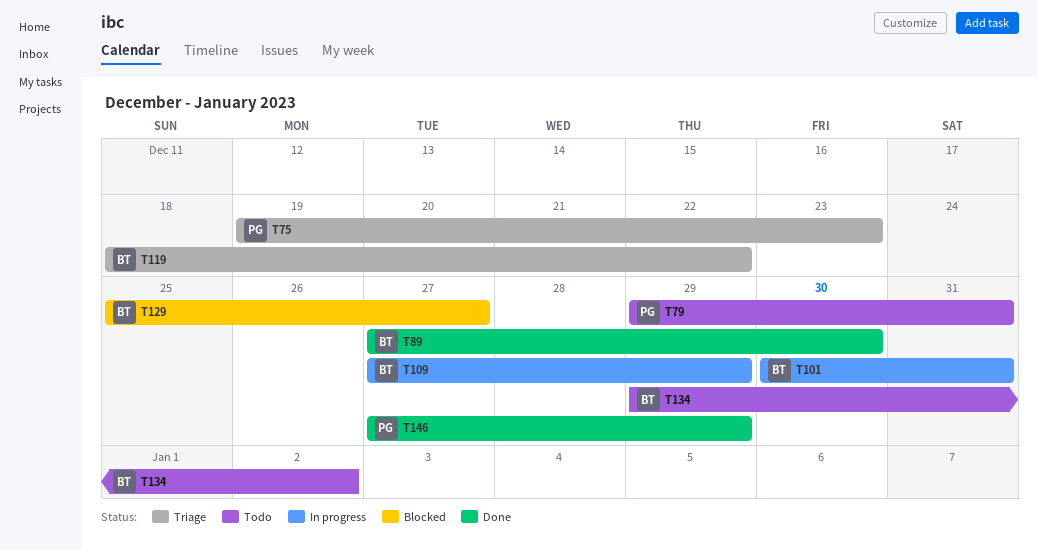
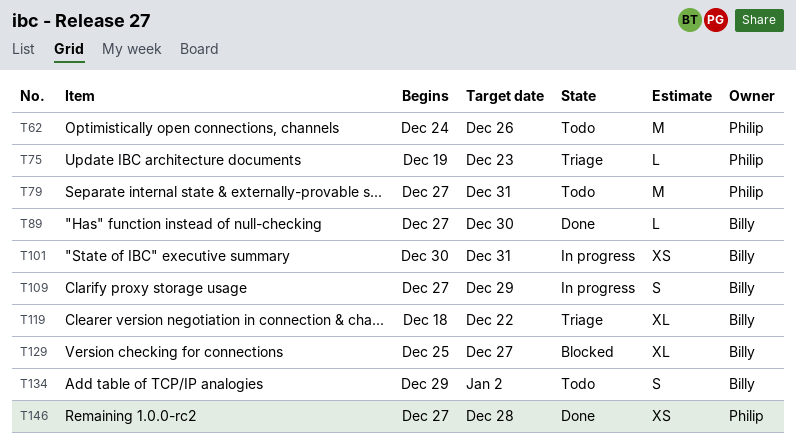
T62: none -> present
T79, start: Dec 29 -> Dec 27
T146, due: Dec 29 -> Dec 28

